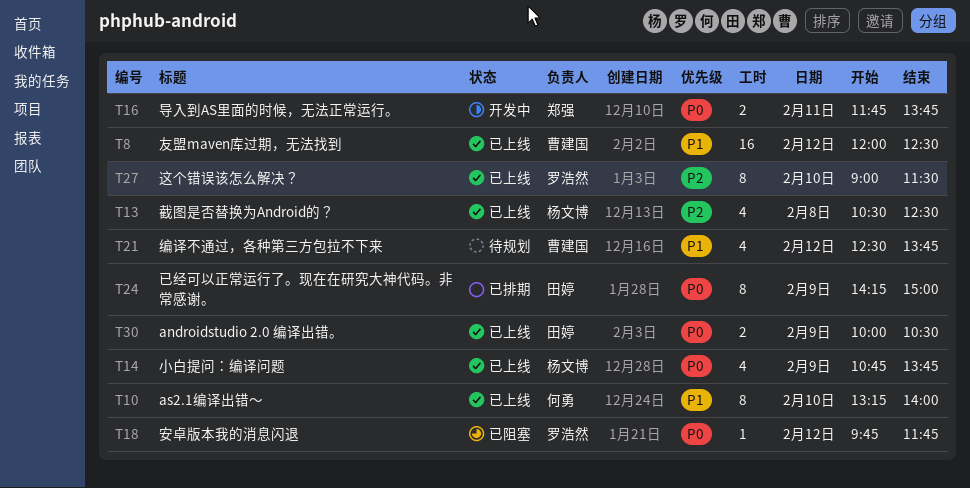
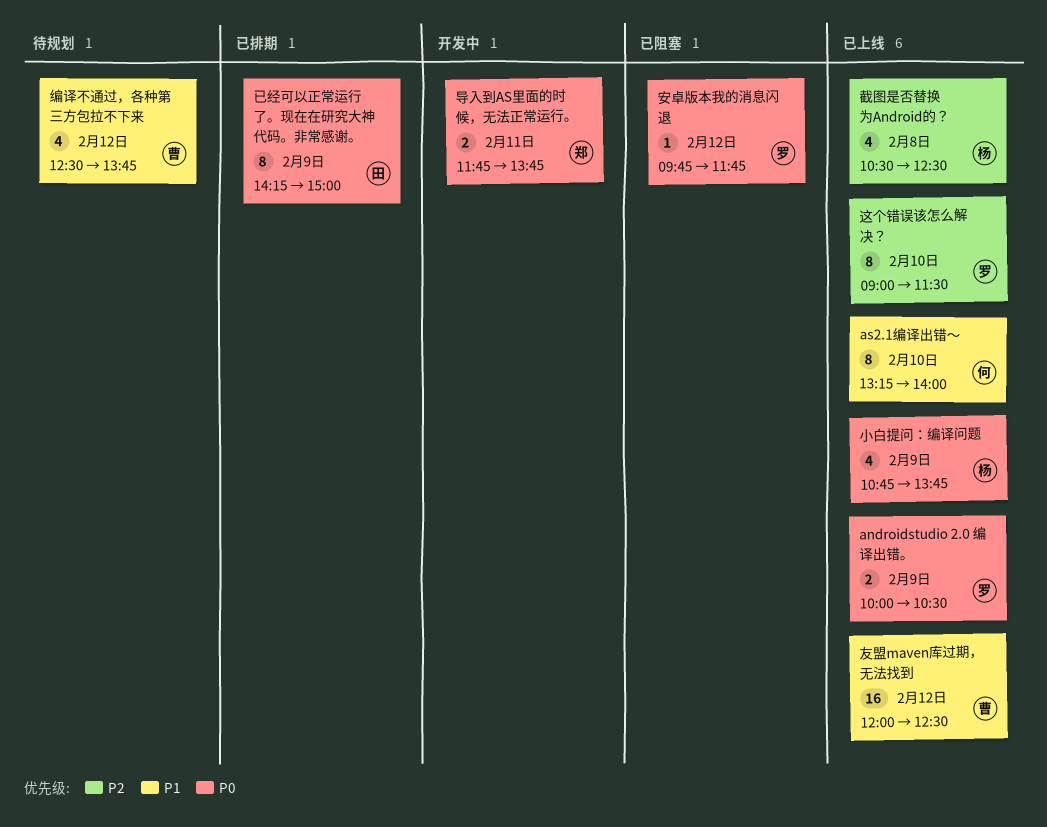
androidstudio 2.0 编译出错。, owner: 田婷 -> 罗浩然

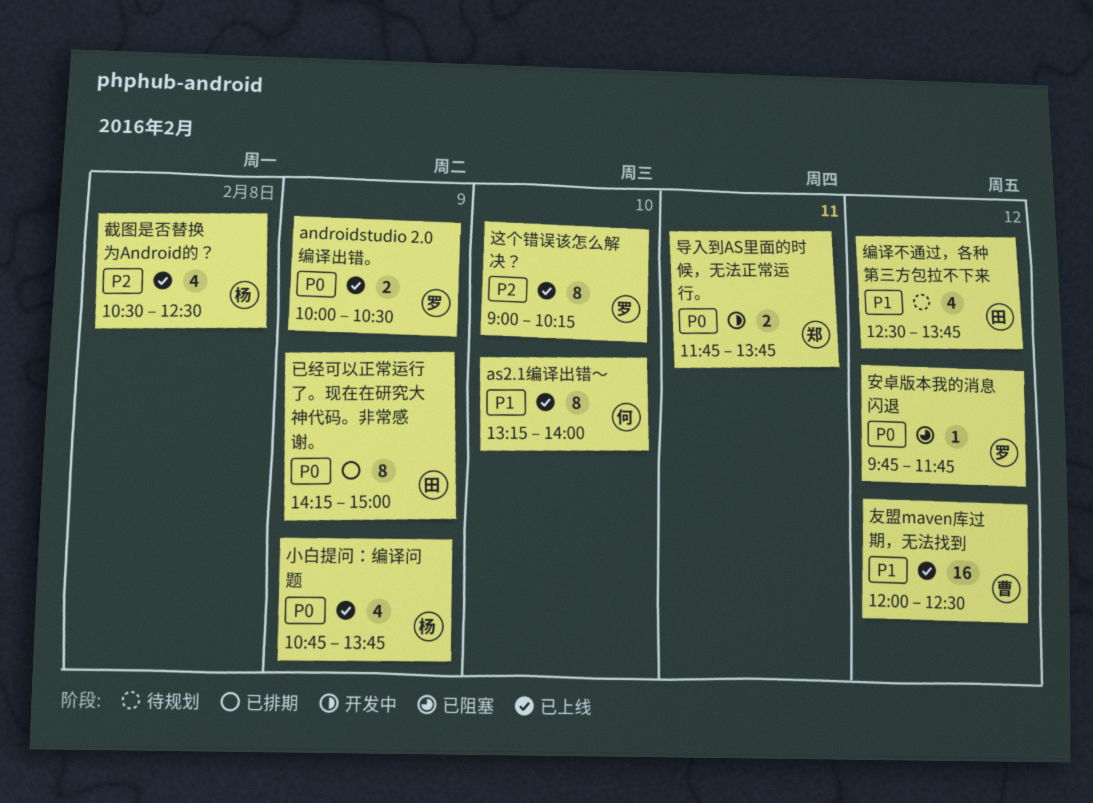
编译不通过，各种第三方包拉不下来, owner: 曹 -> 田
这个错误该怎么解决？, ends: 11:30 -> 10:15

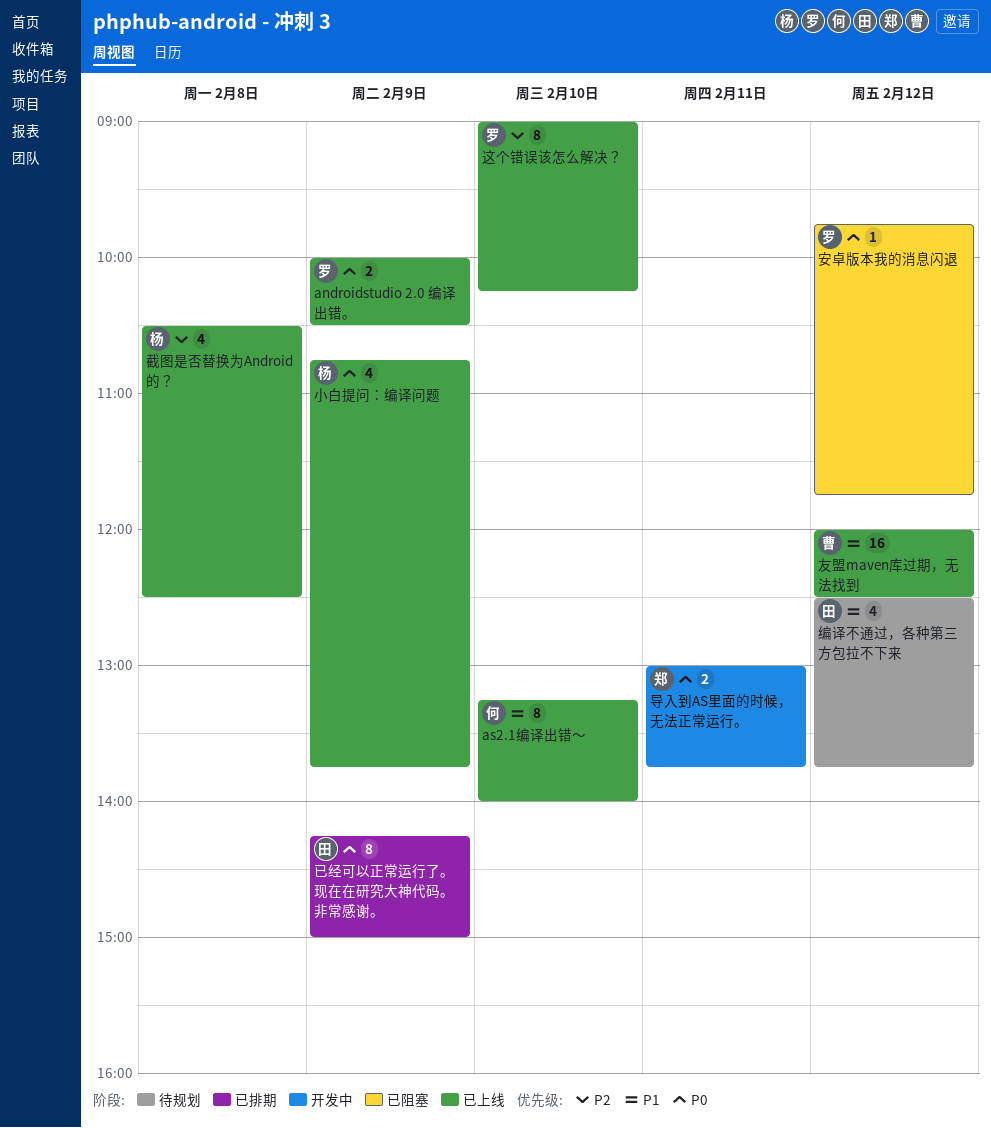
导入到AS里面的时候，无法正常运行。, begins: 11:45 -> 13:00

